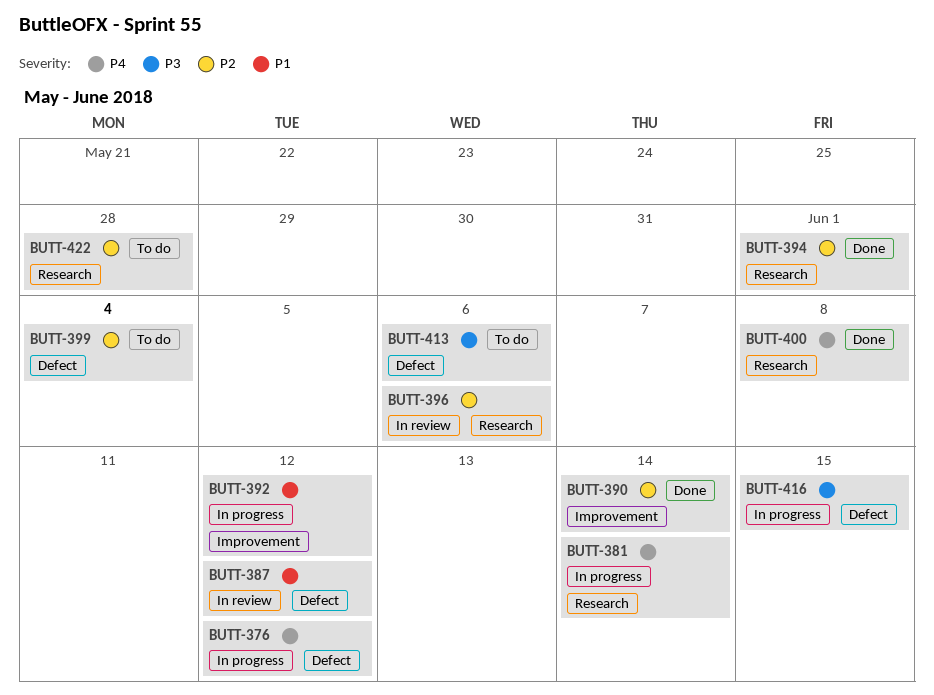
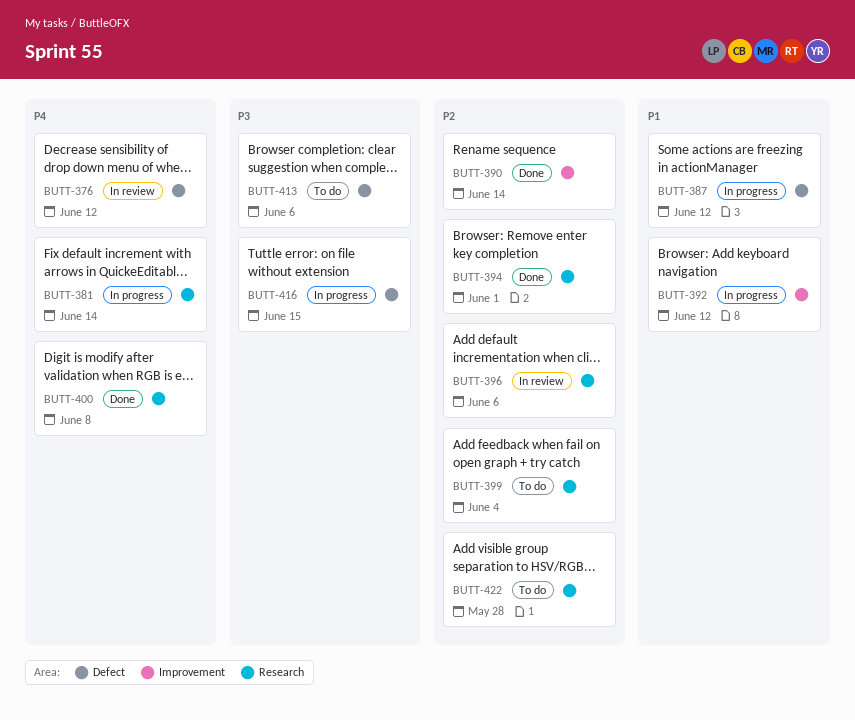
BUTT-376, status: In progress -> In review
BUTT-387, status: In review -> In progress
BUTT-399, label: Defect -> Research

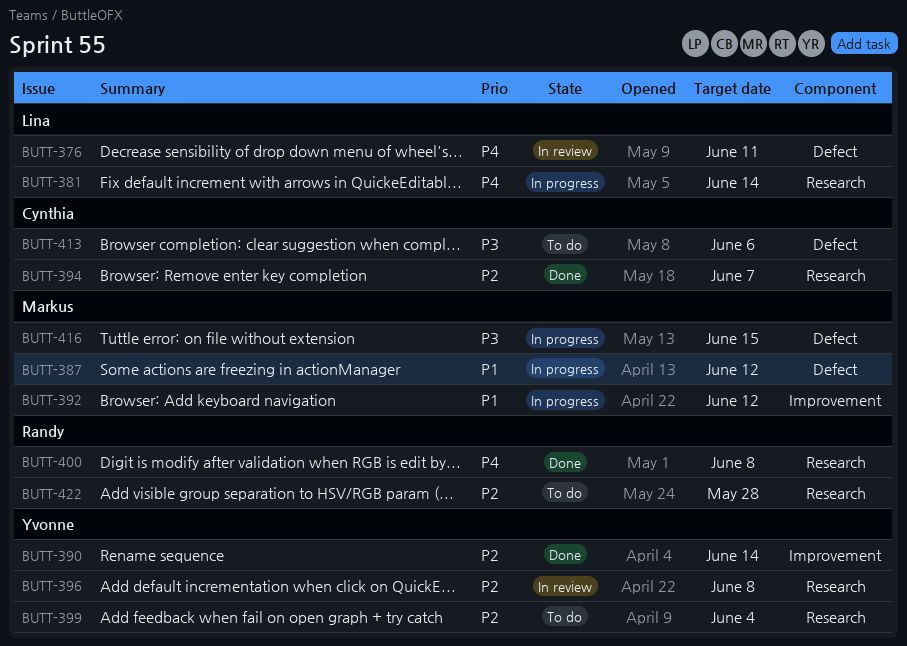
BUTT-376, due: Jun 12 -> Jun 11
BUTT-394, due: Jun 1 -> Jun 7
BUTT-396, due: Jun 6 -> Jun 8

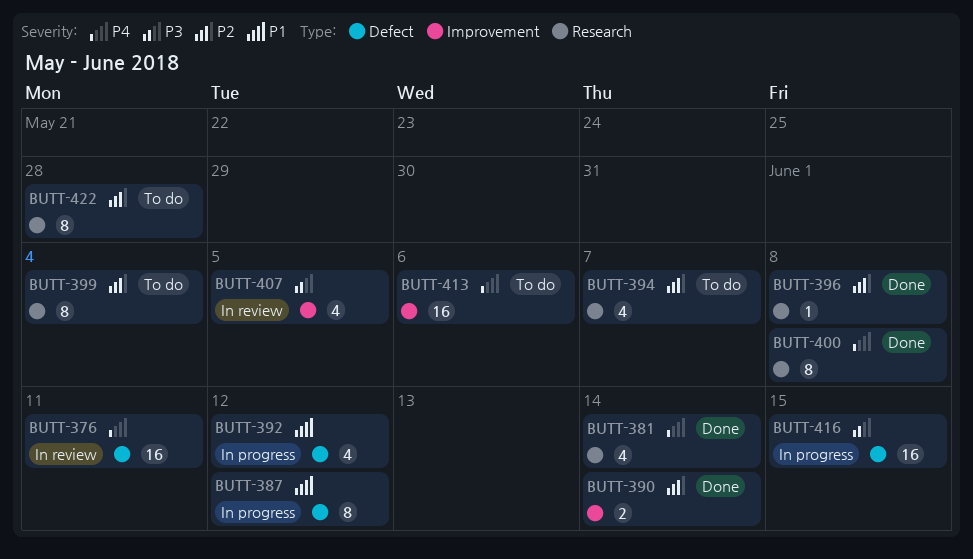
BUTT-381, status: In progress -> Done
BUTT-392, label: Improvement -> Defect
BUTT-394, status: Done -> To do
BUTT-396, status: In review -> Done
BUTT-407: none -> present
BUTT-413, priority: P3 -> P4
BUTT-413, label: Defect -> Improvement

